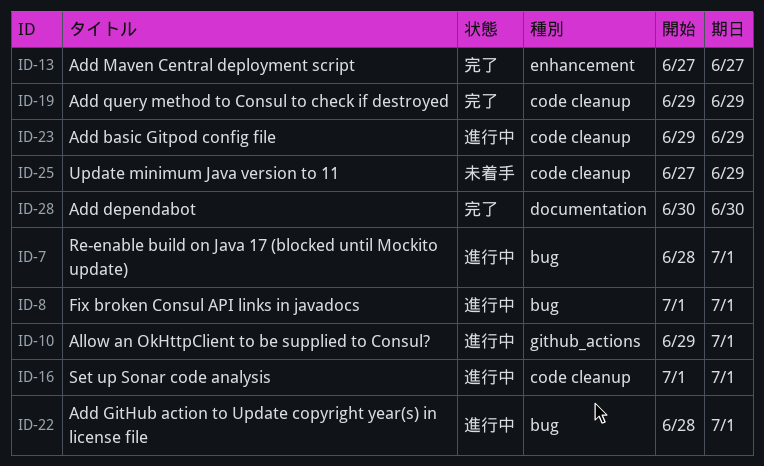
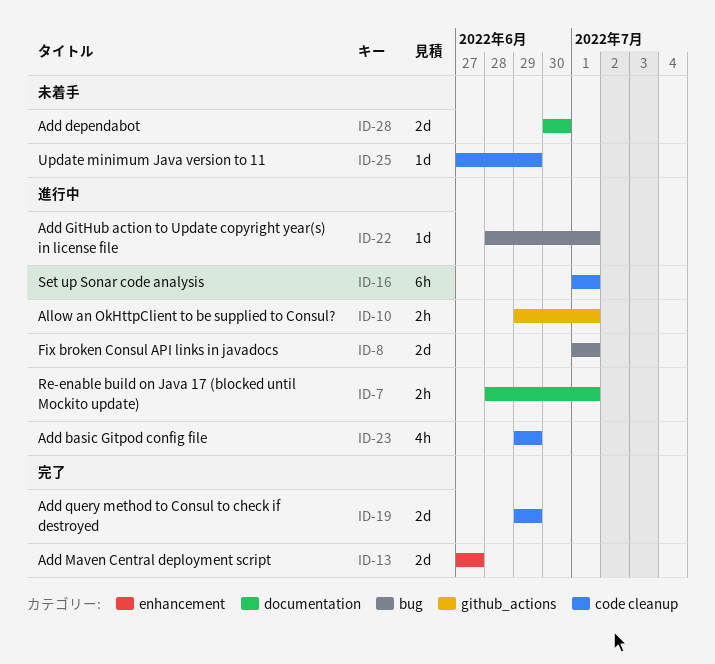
ID-7, label: bug -> documentation
ID-28, status: 完了 -> 未着手

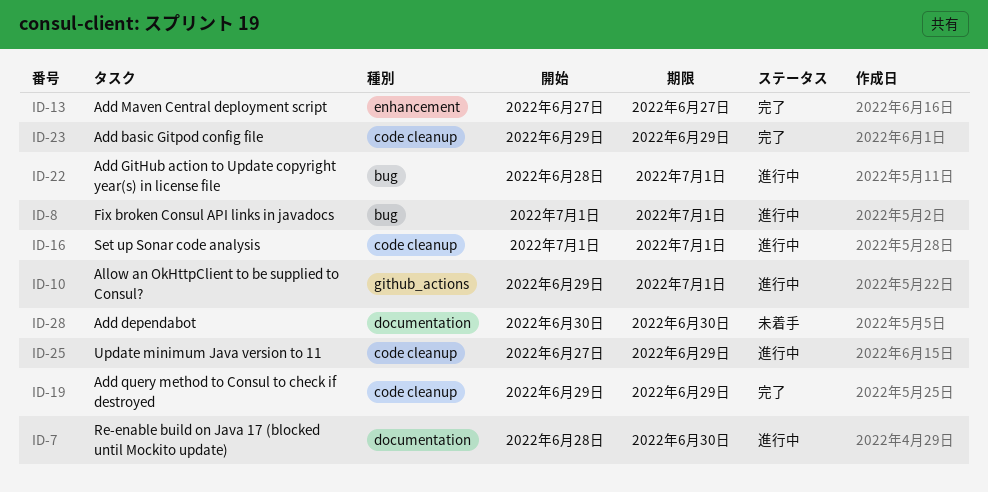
ID-7, due: Jul 1 -> Jun 30
ID-23, status: 進行中 -> 完了
ID-25, status: 未着手 -> 進行中

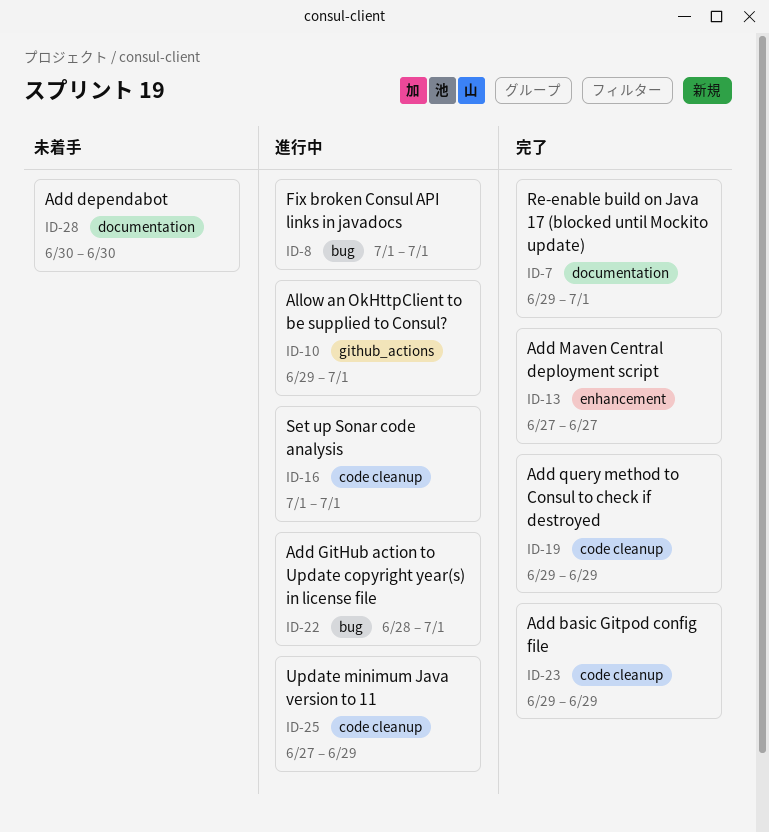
ID-7, status: 進行中 -> 完了
ID-7, start: Jun 28 -> Jun 29
ID-7, due: Jun 30 -> Jul 1

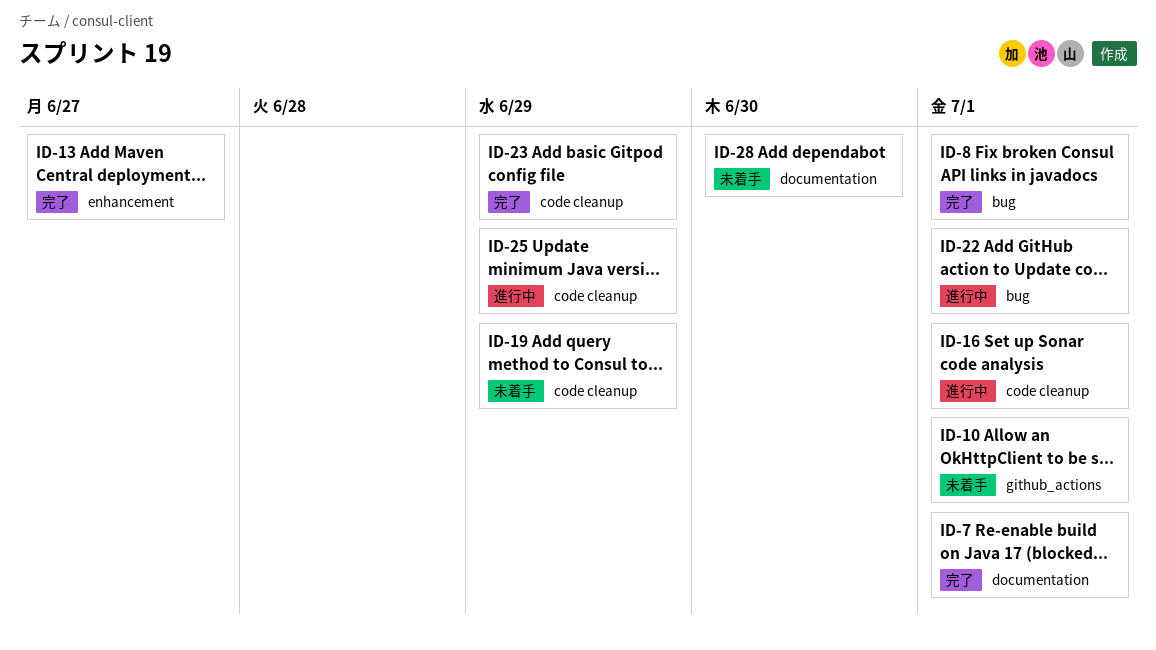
ID-8, status: 進行中 -> 完了
ID-10, status: 進行中 -> 未着手
ID-19, status: 完了 -> 未着手

